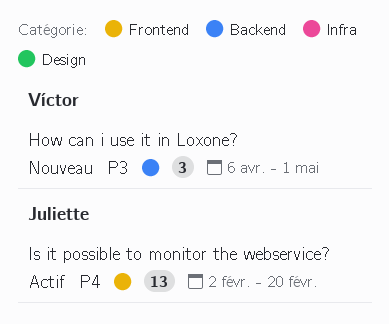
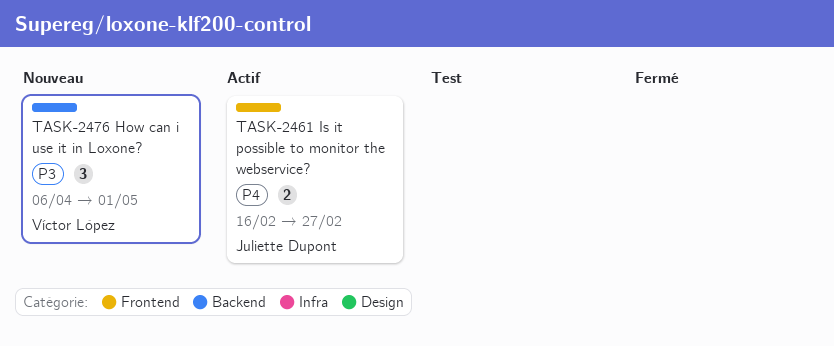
Is it possible to monitor the webservice?, estimate: 13 -> 2
Is it possible to monitor the webservice?, start: Feb 2 -> Feb 16
Is it possible to monitor the webservice?, due: Feb 20 -> Feb 27

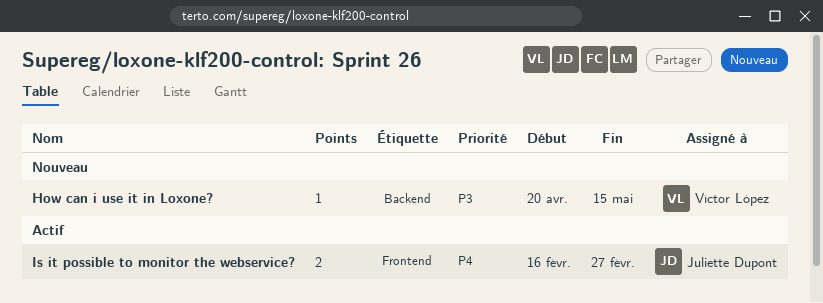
How can i use it in Loxone?, estimate: 3 -> 1
How can i use it in Loxone?, start: Apr 6 -> Apr 20
How can i use it in Loxone?, due: May 1 -> May 15

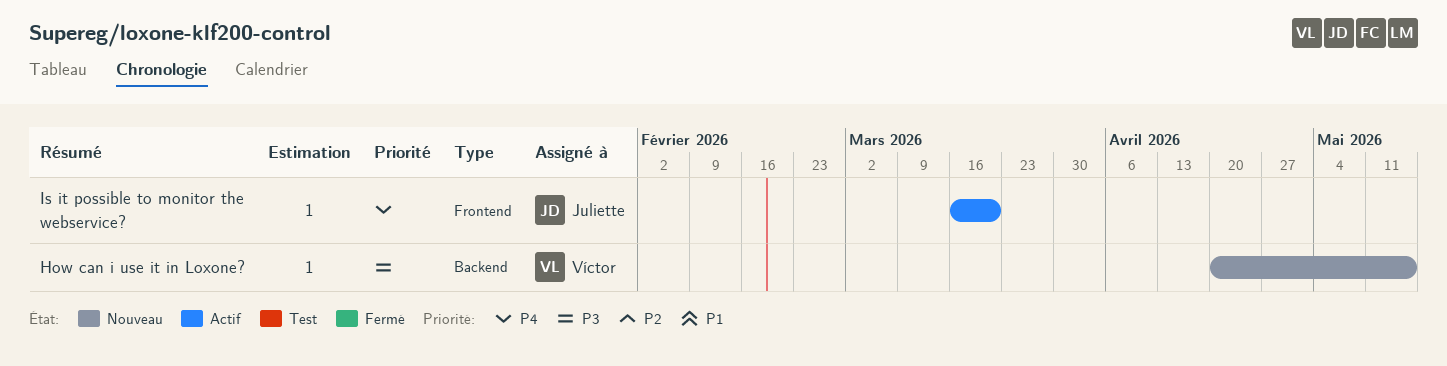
Is it possible to monitor the webservice?, estimate: 2 -> 1
Is it possible to monitor the webservice?, start: Feb 16 -> Mar 16
Is it possible to monitor the webservice?, due: Feb 27 -> Mar 20

